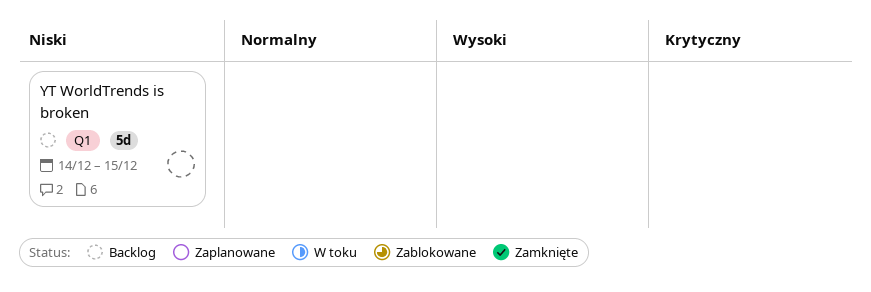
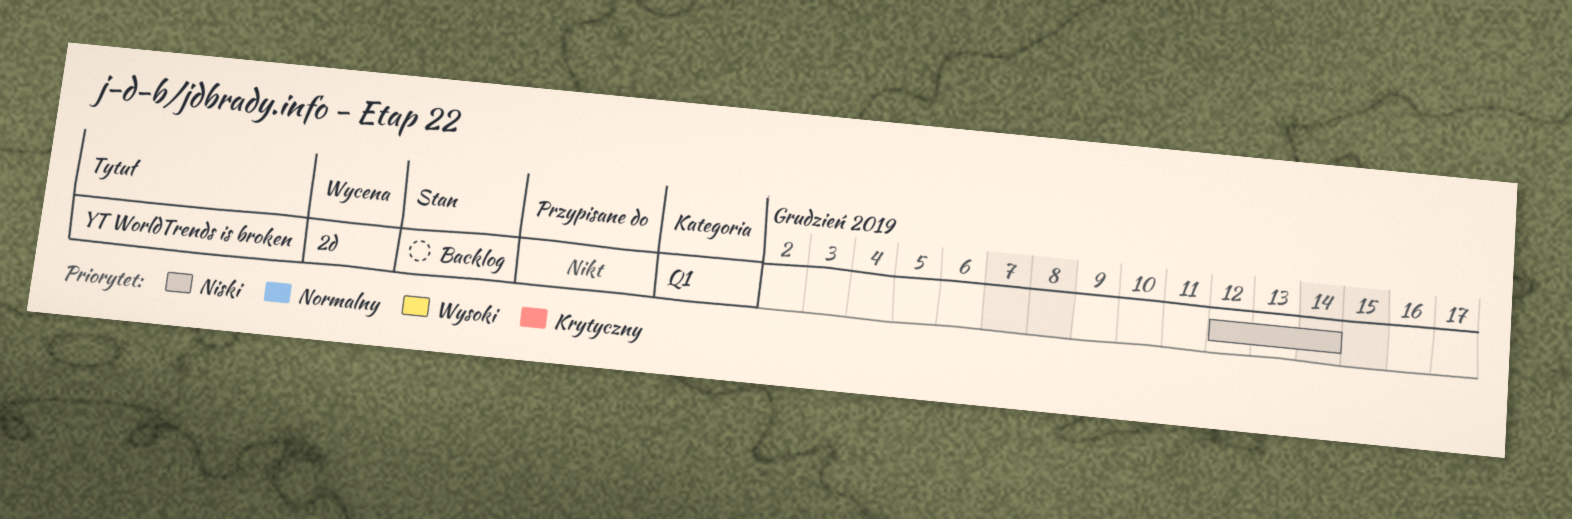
YT WorldTrends is broken, estimate: 5d -> 2d
YT WorldTrends is broken, start: Dec 14 -> Dec 12
YT WorldTrends is broken, due: Dec 15 -> Dec 14

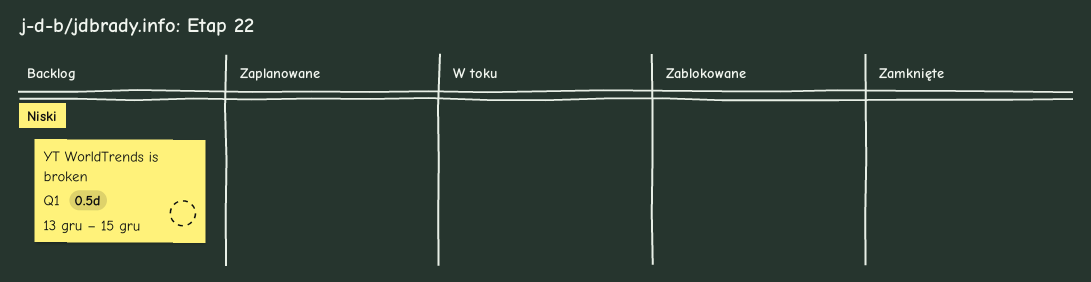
YT WorldTrends is broken, estimate: 2d -> 0.5d
YT WorldTrends is broken, start: Dec 12 -> Dec 13
YT WorldTrends is broken, due: Dec 14 -> Dec 15

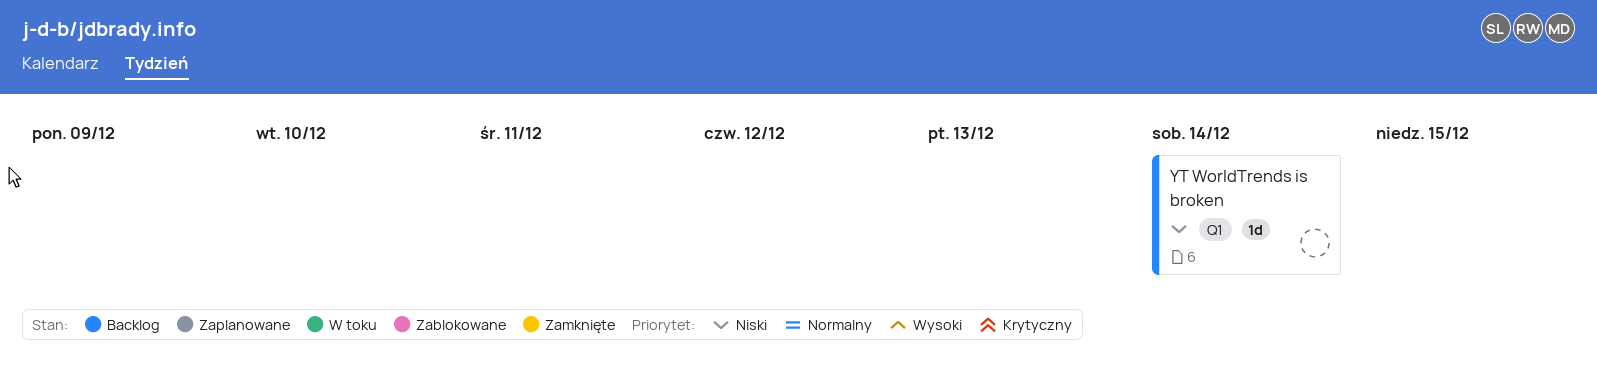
YT WorldTrends is broken, estimate: 0.5d -> 1d
YT WorldTrends is broken, due: Dec 15 -> Dec 14

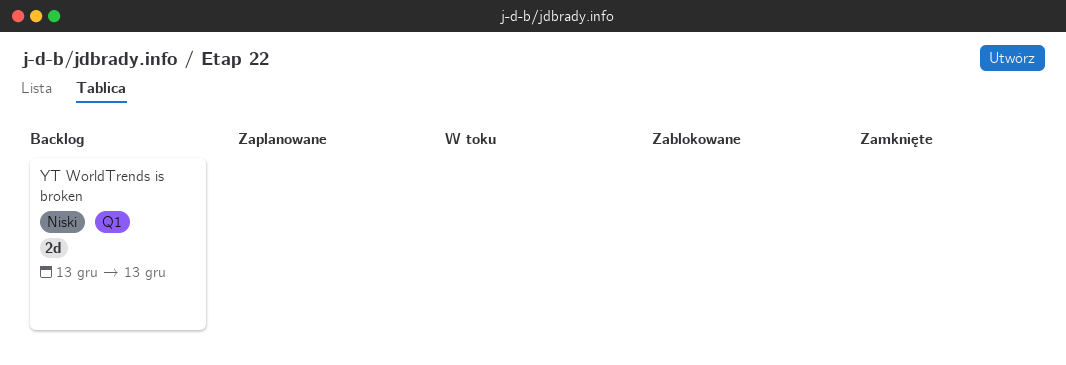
YT WorldTrends is broken, estimate: 1d -> 2d
YT WorldTrends is broken, due: Dec 14 -> Dec 13

